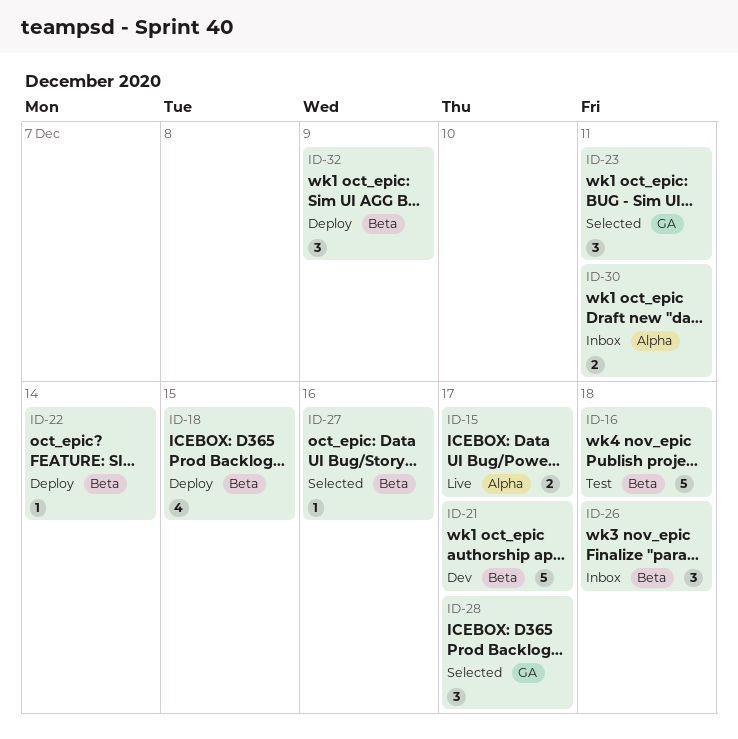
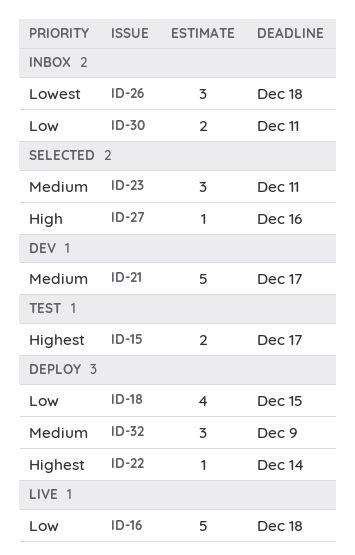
ID-15, status: Live -> Test
ID-16, status: Test -> Live
ID-28: present -> none

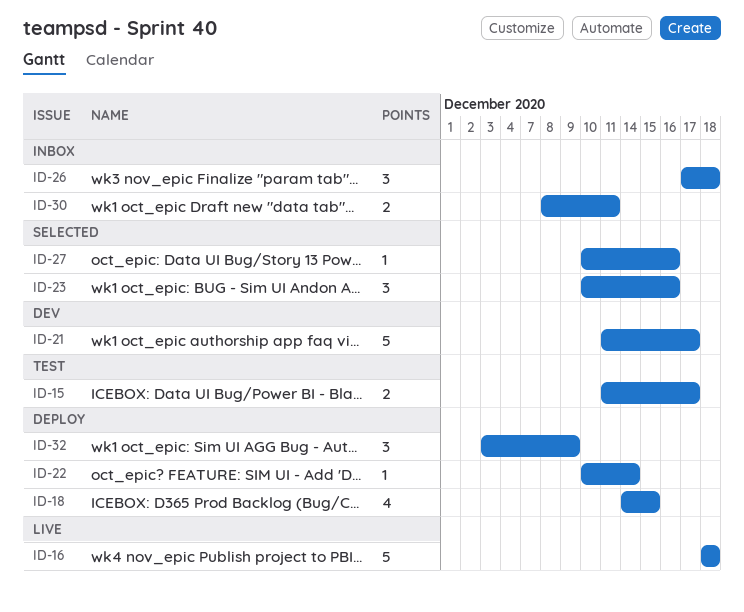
ID-23, due: Dec 11 -> Dec 16

